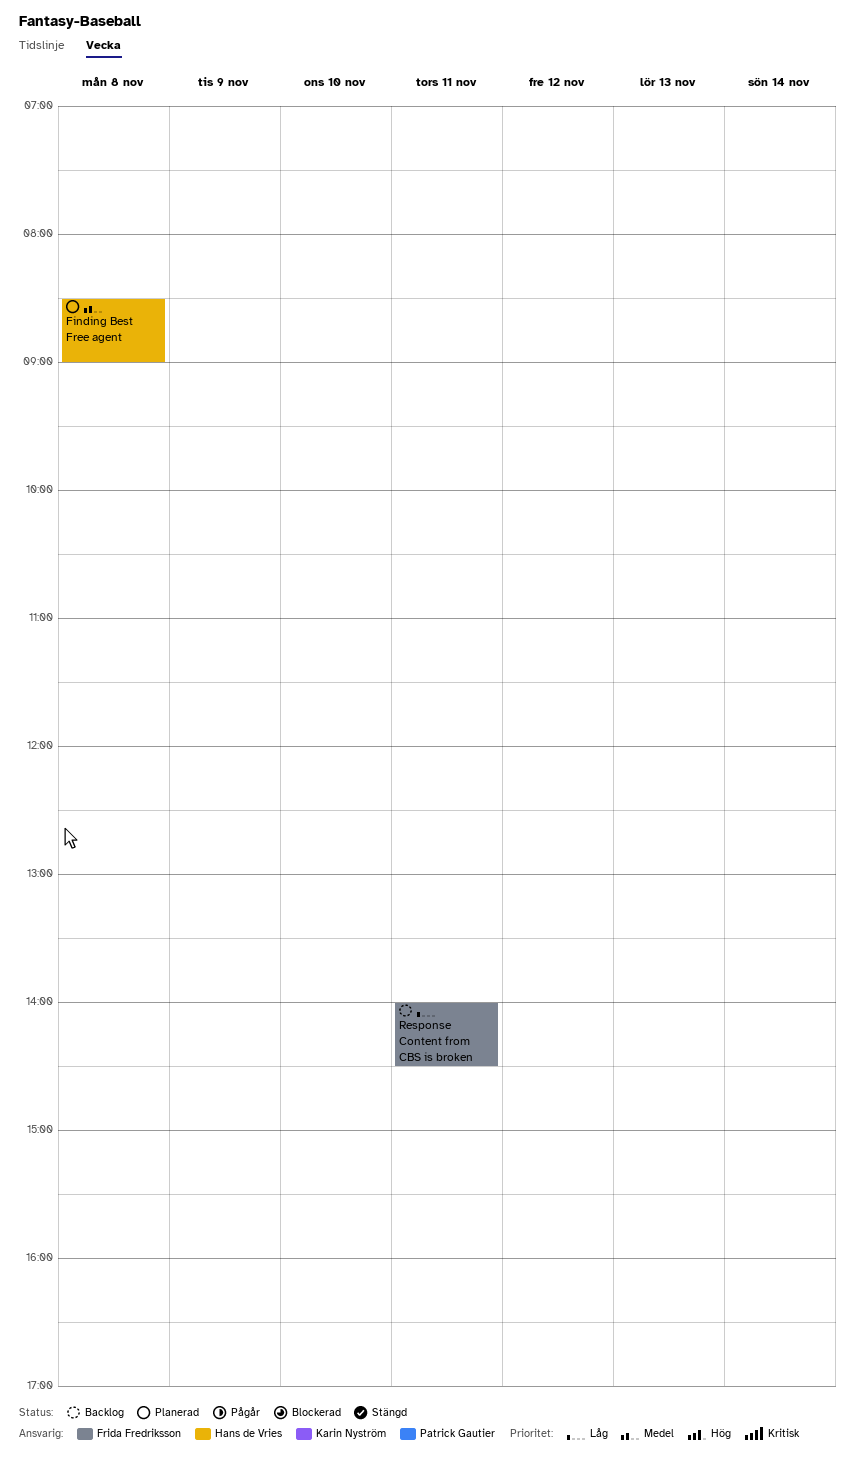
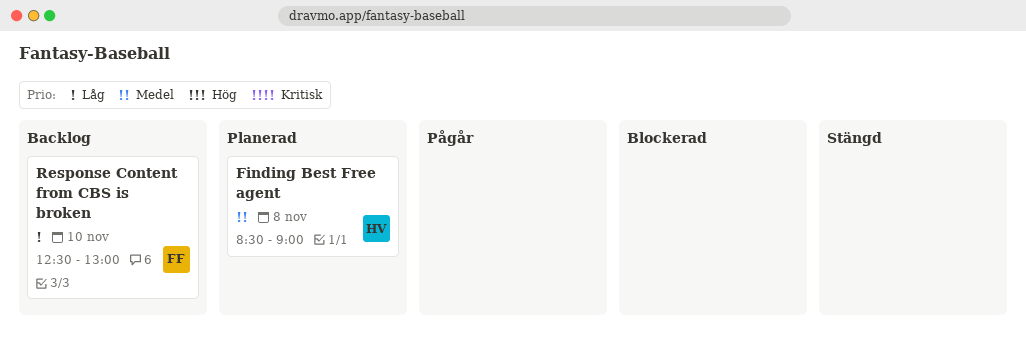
Response Content from CBS is broken, day: Nov 11 -> Nov 10
Response Content from CBS is broken, begins: 14:00 -> 12:30
Response Content from CBS is broken, ends: 14:30 -> 13:00

